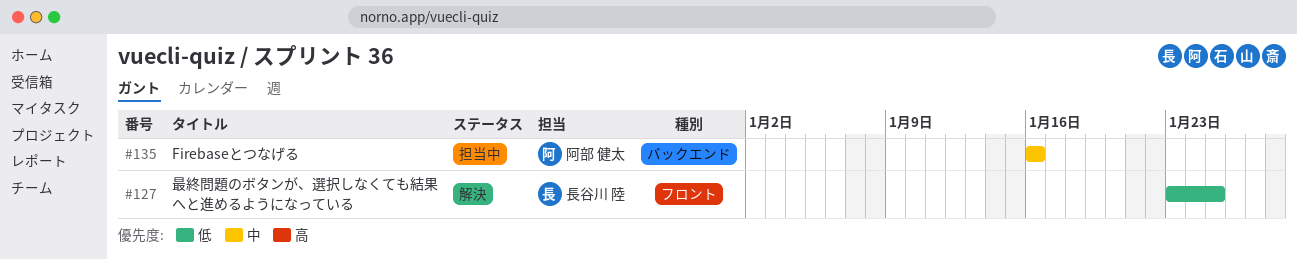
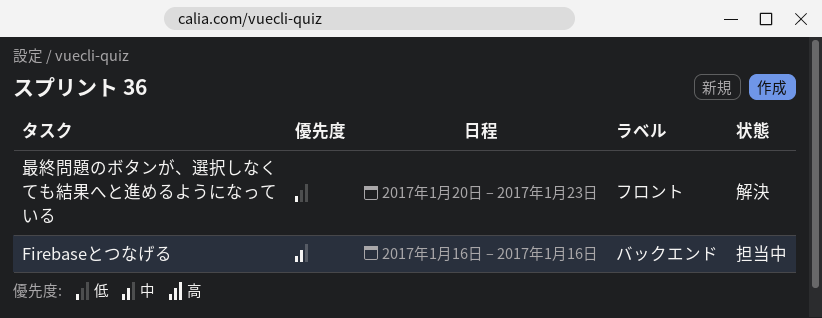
最終問題のボタンが、選択しなくても結果へと進めるようになっている, start: Jan 23 -> Jan 20
最終問題のボタンが、選択しなくても結果へと進めるようになっている, due: Jan 25 -> Jan 23

